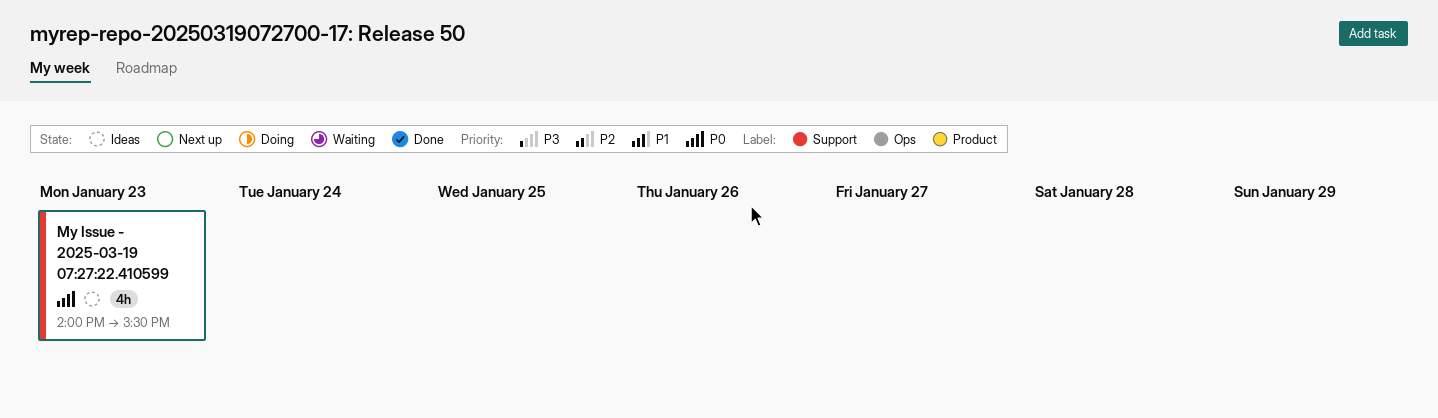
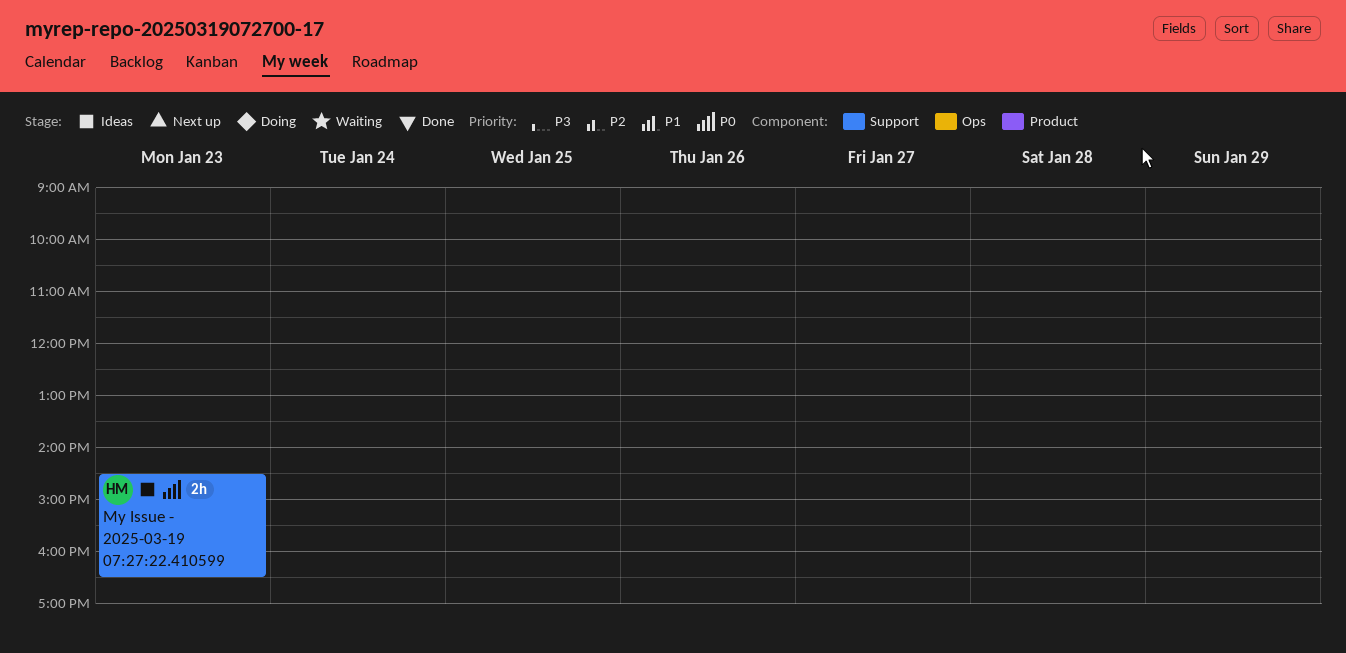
My Issue - 2025-03-19 07:27:22.410599, estimate: 4h -> 2h
My Issue - 2025-03-19 07:27:22.410599, begins: 14:00 -> 14:30
My Issue - 2025-03-19 07:27:22.410599, ends: 15:30 -> 16:30

